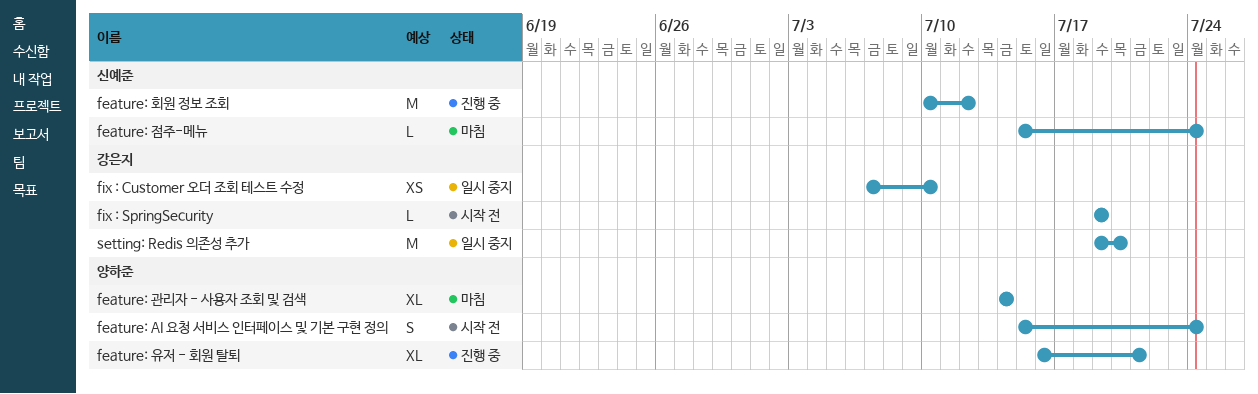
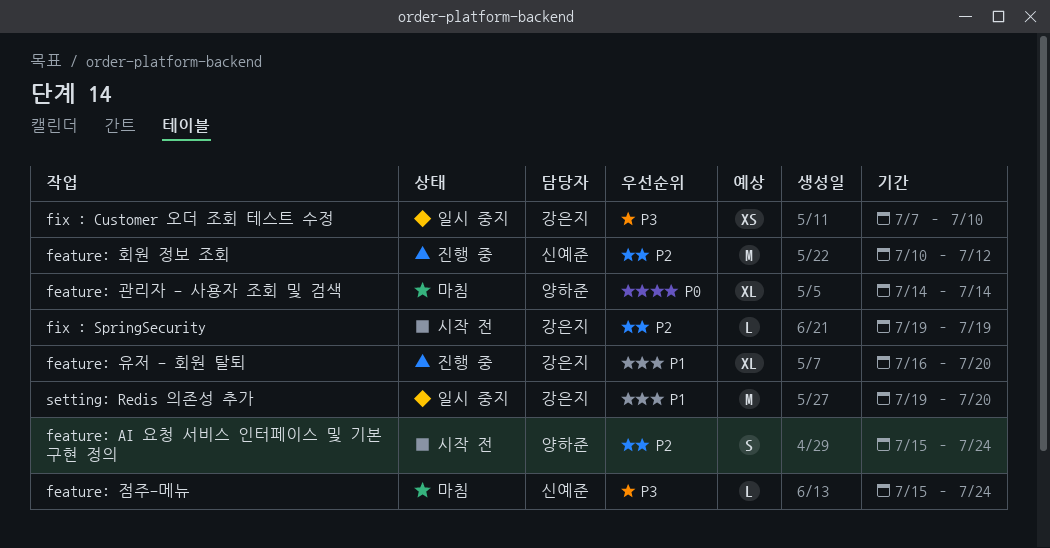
feature: 유저 - 회원 탈퇴, owner: 양하준 -> 강은지
feature: 유저 - 회원 탈퇴, due: Jul 21 -> Jul 20

